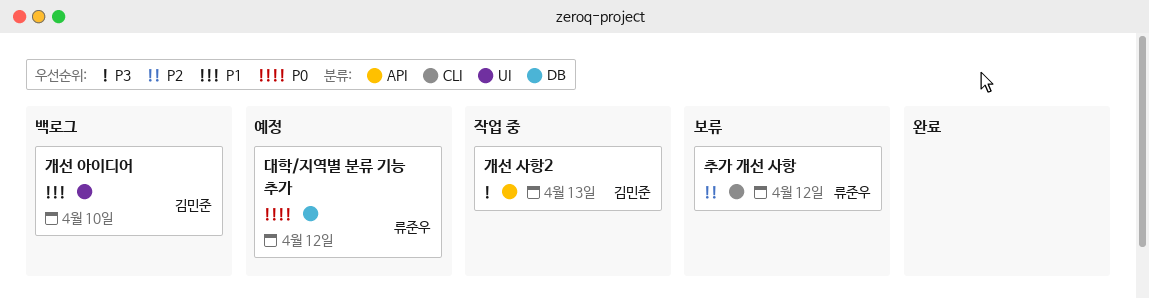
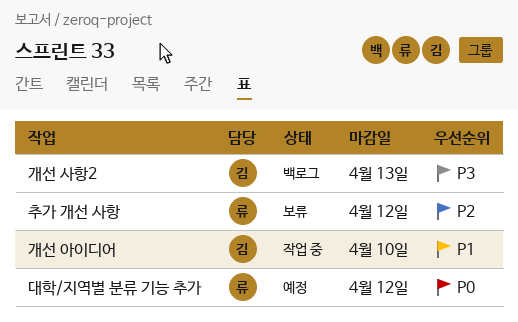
개선 사항2, status: 작업 중 -> 백로그
개선 아이디어, status: 백로그 -> 작업 중

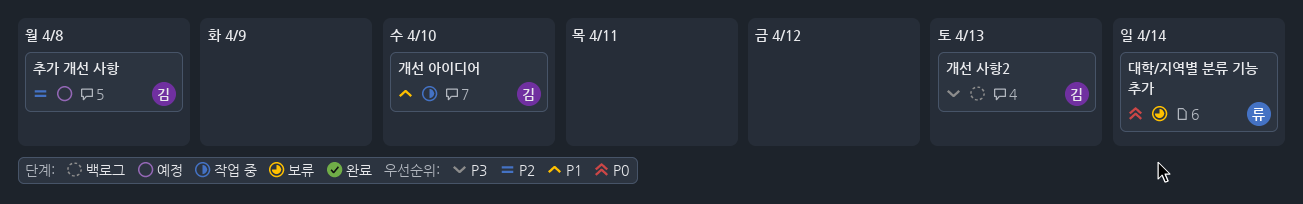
대학/지역별 분류 기능 추가, status: 예정 -> 보류
대학/지역별 분류 기능 추가, due: Apr 12 -> Apr 14
추가 개선 사항, status: 보류 -> 예정
추가 개선 사항, owner: 류 -> 김
추가 개선 사항, due: Apr 12 -> Apr 8

